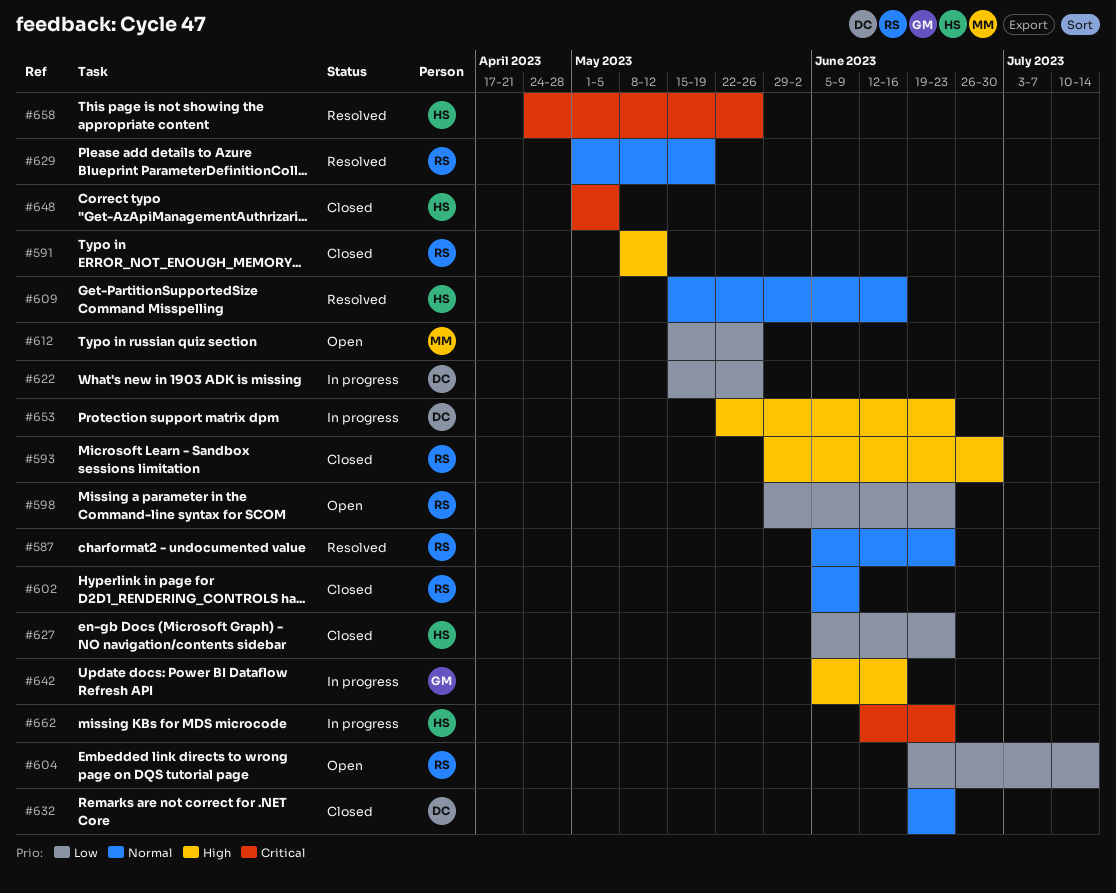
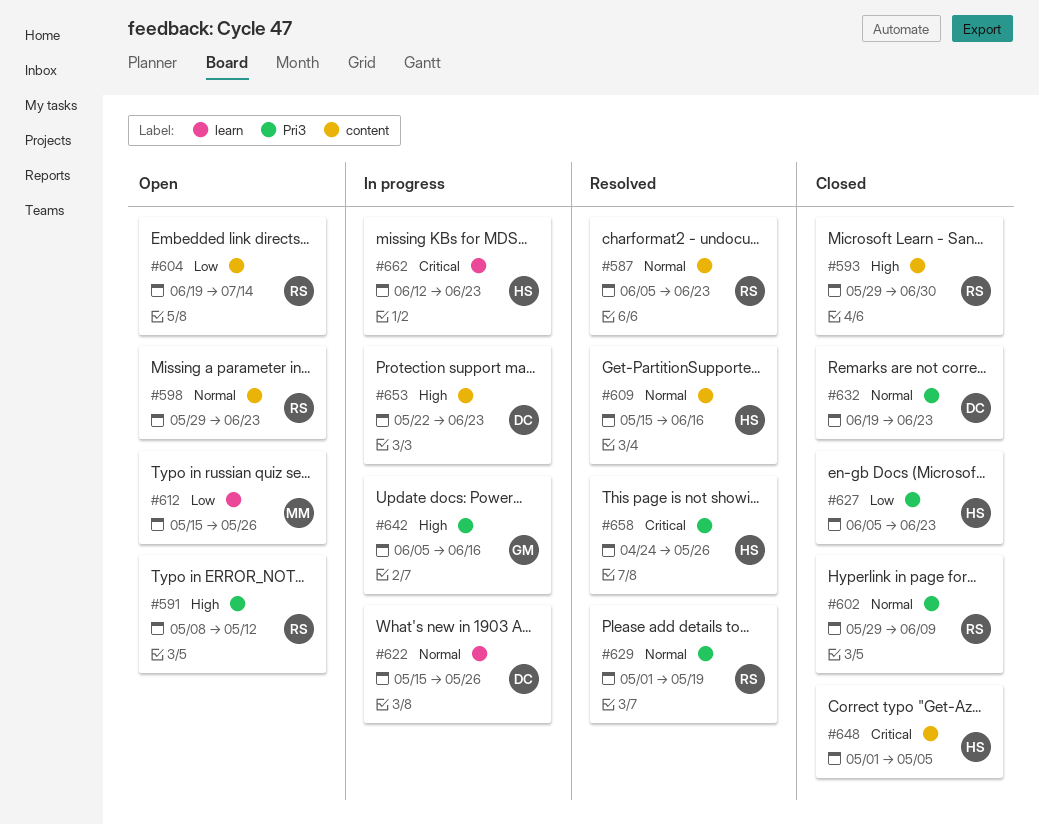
#591, status: Closed -> Open
#598, priority: Low -> Normal
#602, start: Jun 5 -> May 29
#622, priority: Low -> Normal

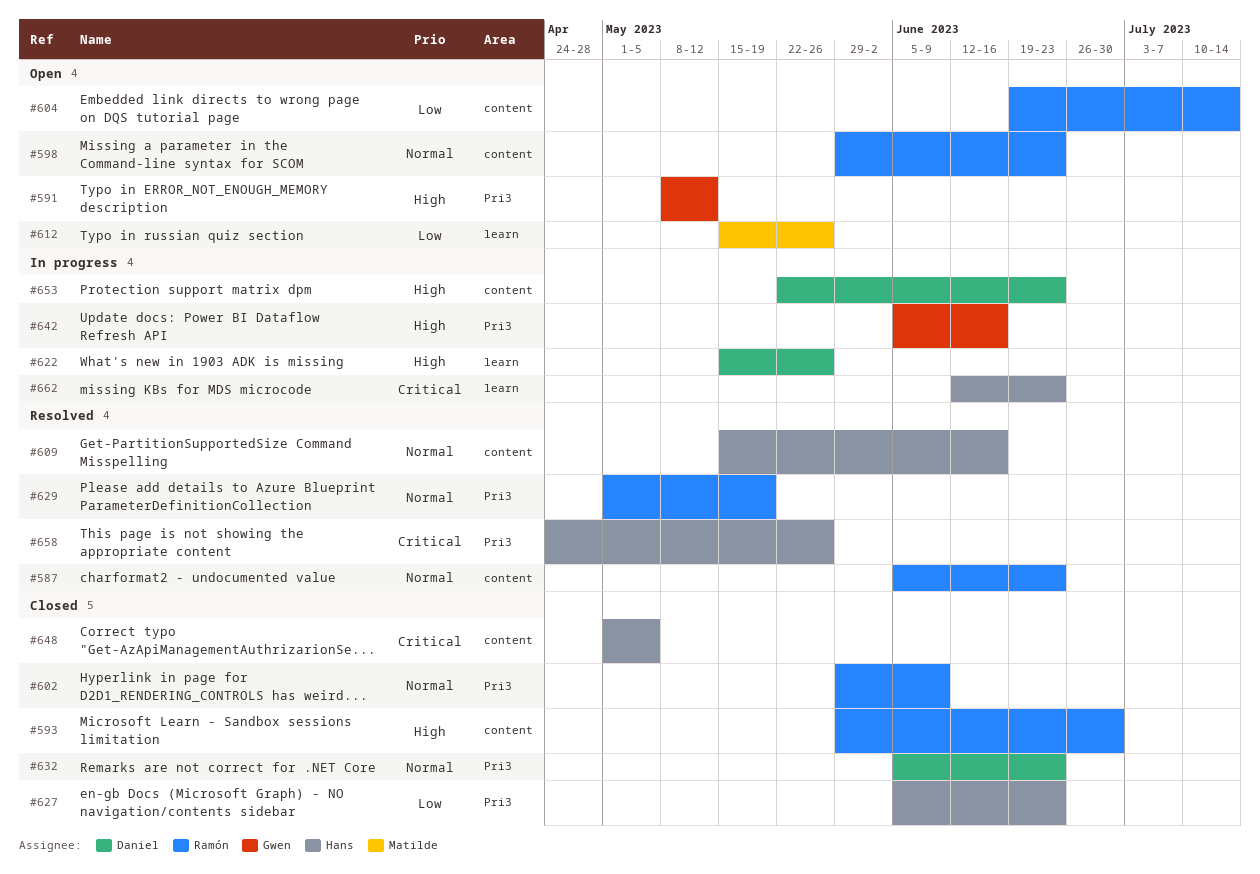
#591, owner: Ramón -> Gwen
#622, priority: Normal -> High
#632, start: Jun 19 -> Jun 5

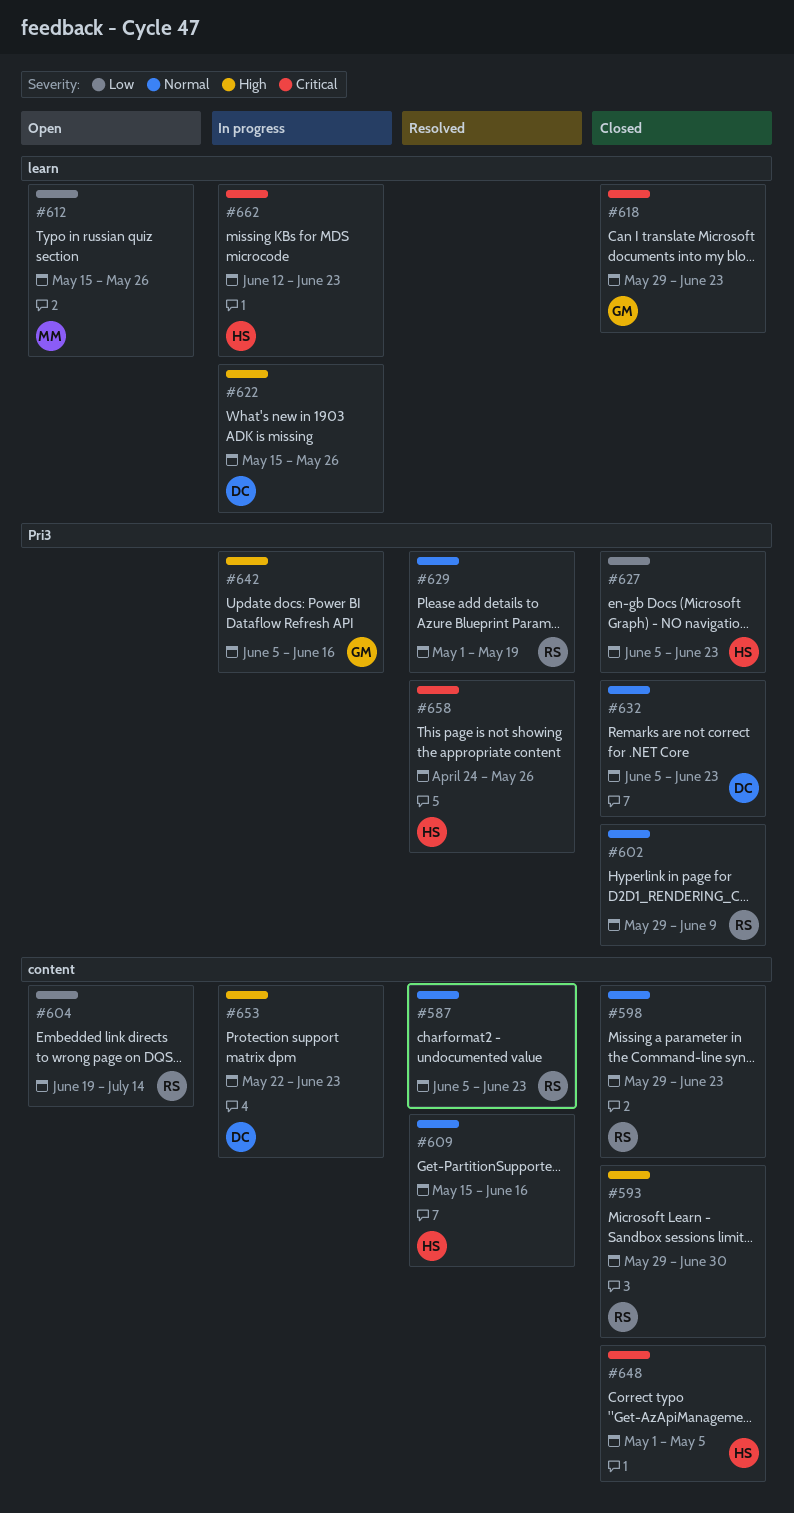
#591: present -> none
#598, status: Open -> Closed
#618: none -> present

